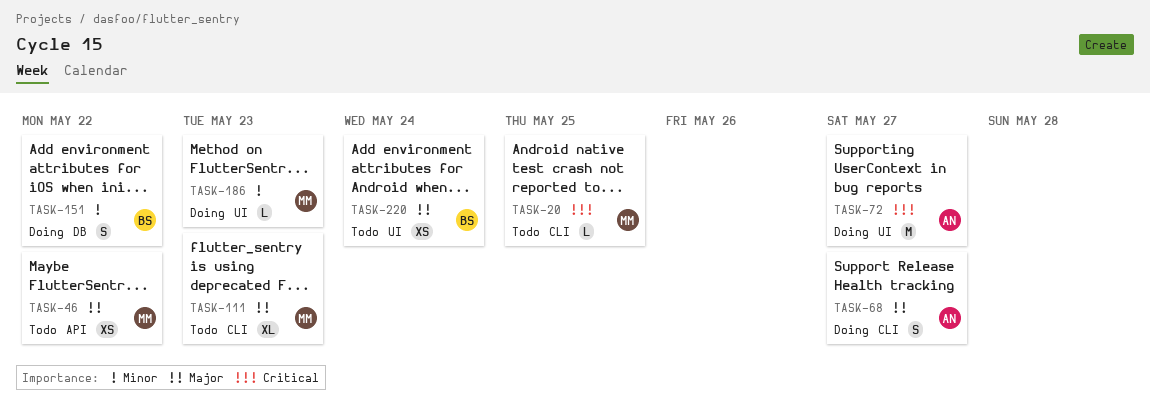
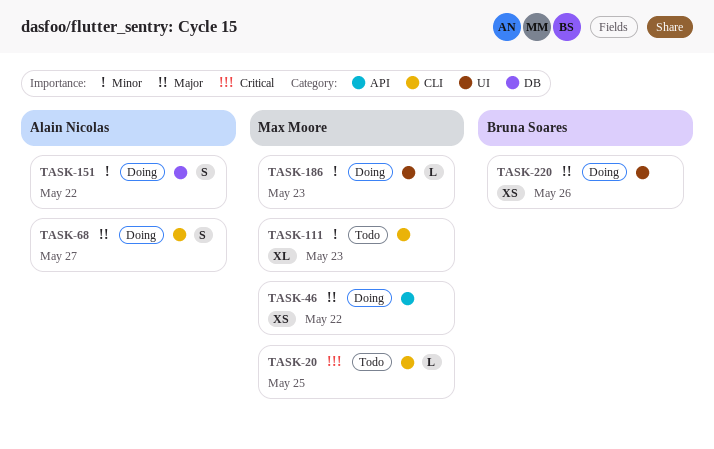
TASK-46, status: Todo -> Doing
TASK-72: present -> none
TASK-111, priority: Major -> Minor
TASK-151, owner: Bruna Soares -> Alain Nicolas
TASK-220, status: Todo -> Doing
TASK-220, due: May 24 -> May 26

